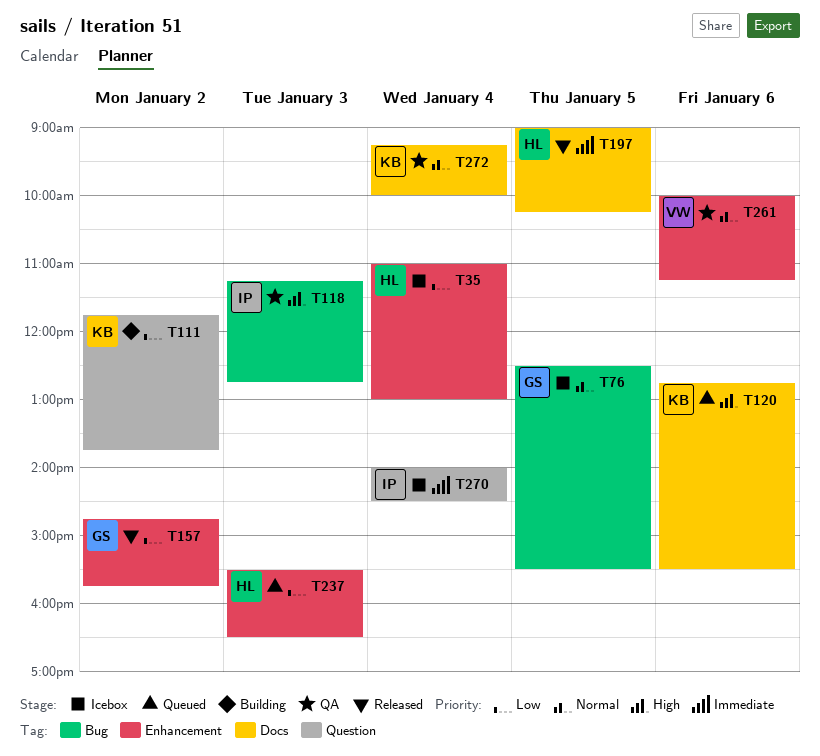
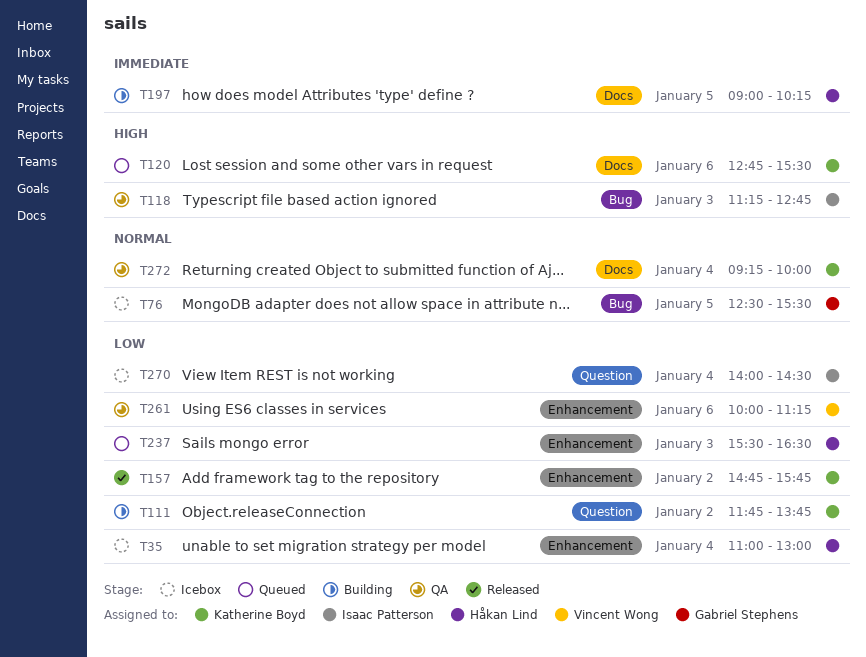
T157, owner: Gabriel Stephens -> Katherine Boyd
T197, status: Released -> Building
T261, priority: Normal -> Low
T270, priority: Immediate -> Low

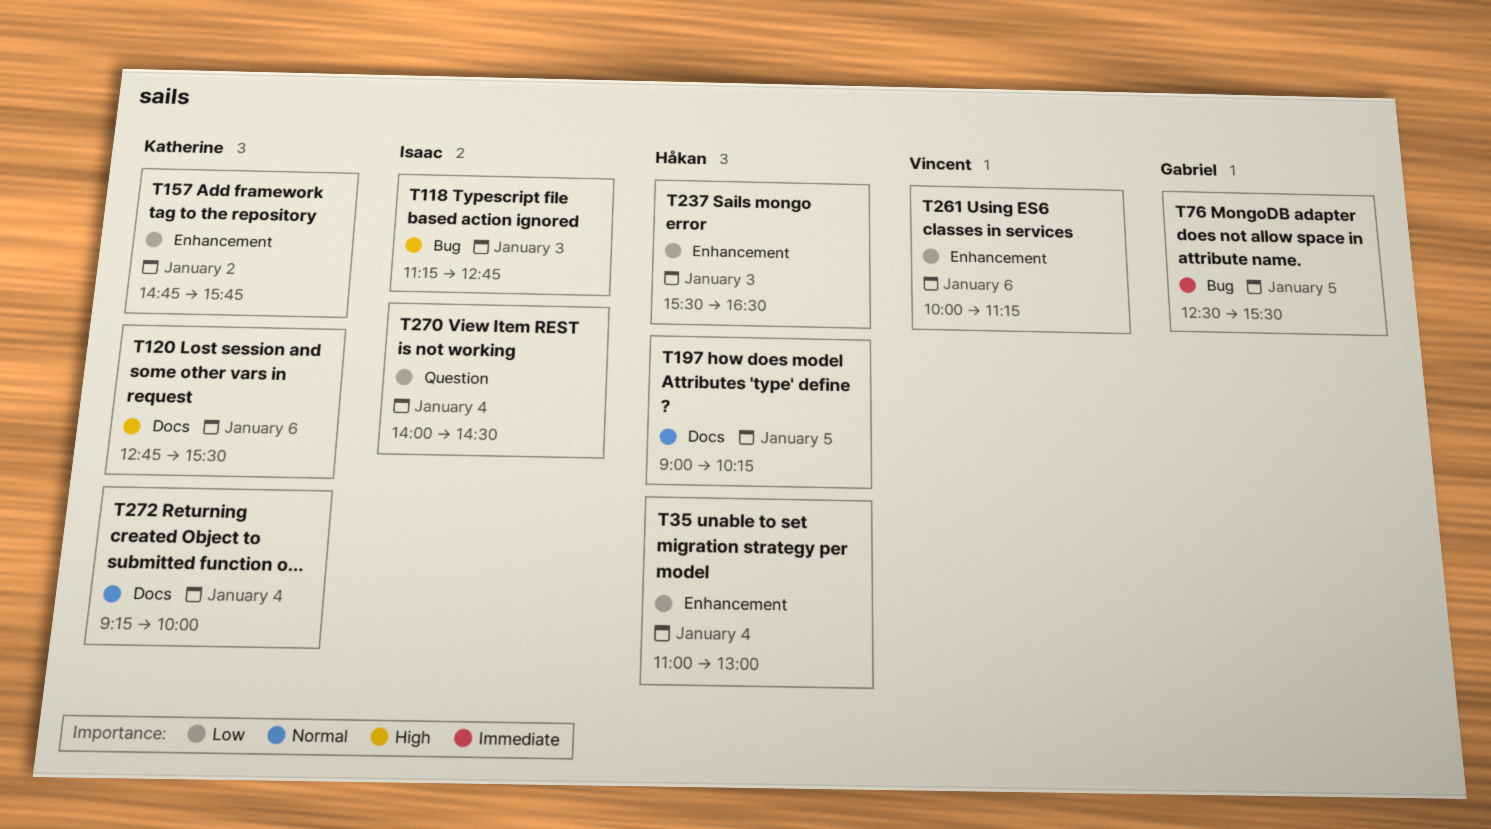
T76, priority: Normal -> Immediate
T111: present -> none
T197, priority: Immediate -> Normal

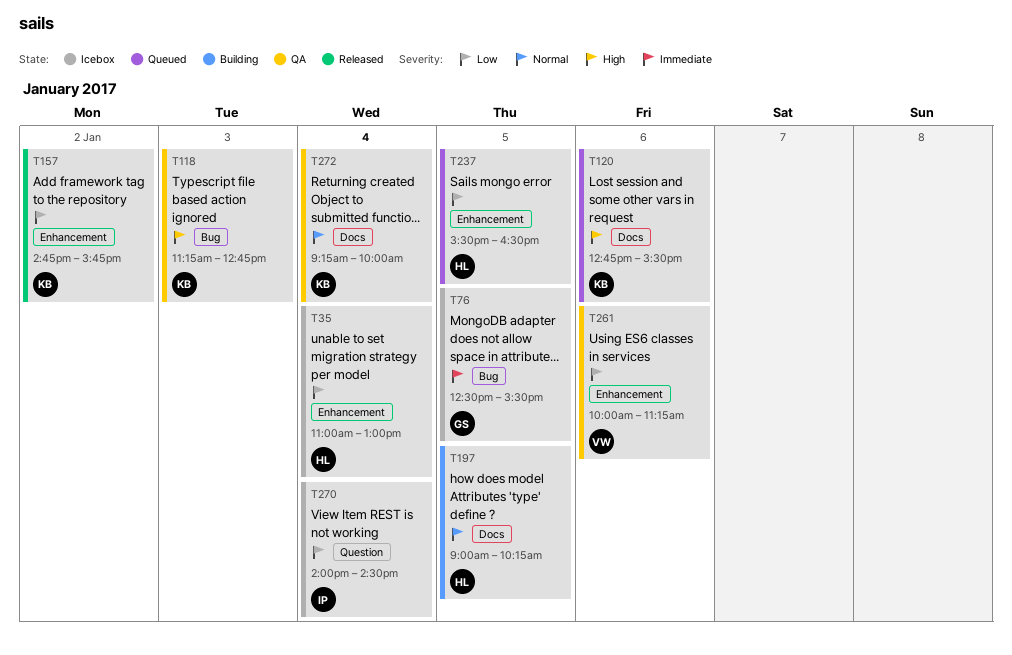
T118, owner: Isaac -> Katherine
T237, day: Jan 3 -> Jan 5

